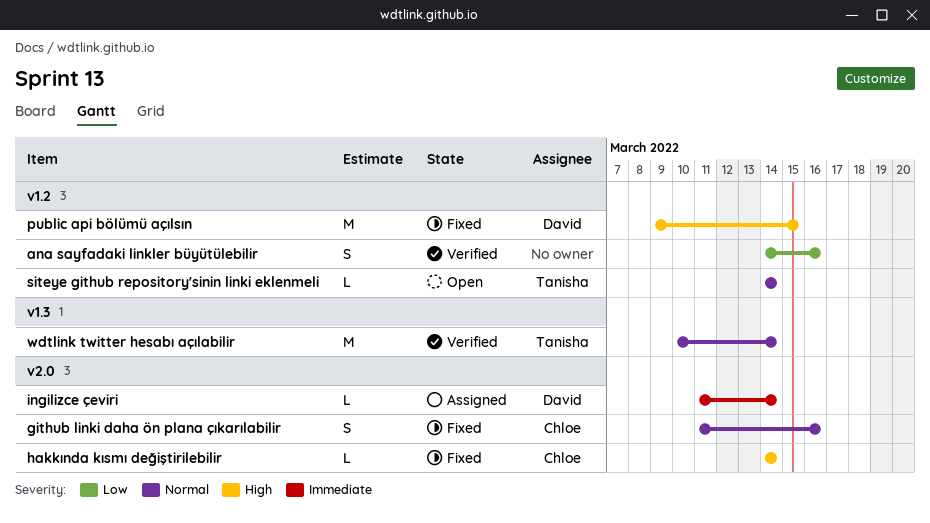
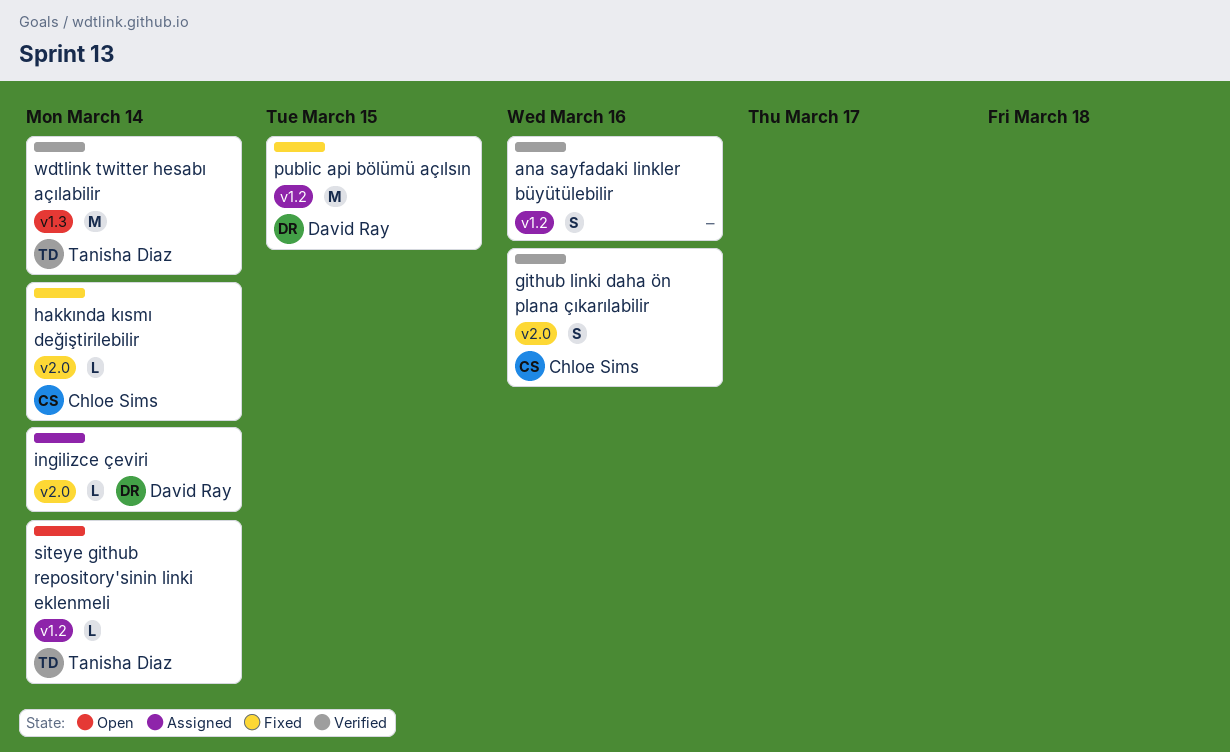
github linki daha ön plana çıkarılabilir, status: Fixed -> Verified

